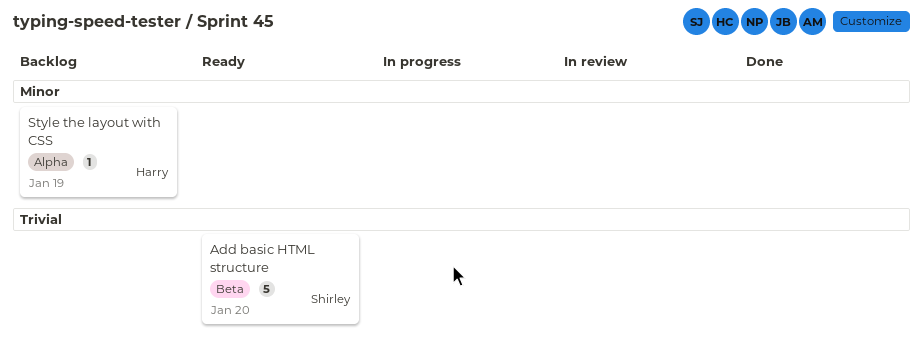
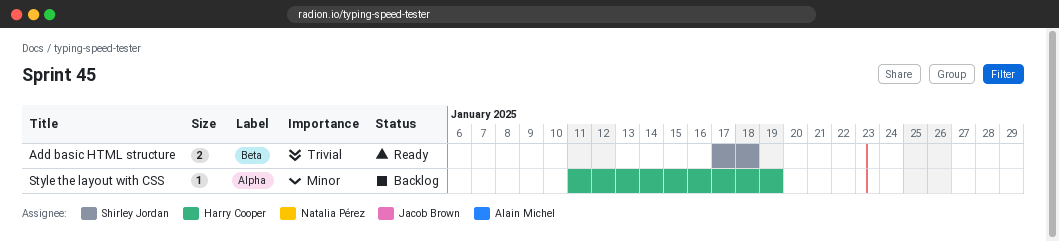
Add basic HTML structure, estimate: 5 -> 2
Add basic HTML structure, due: Jan 20 -> Jan 18

